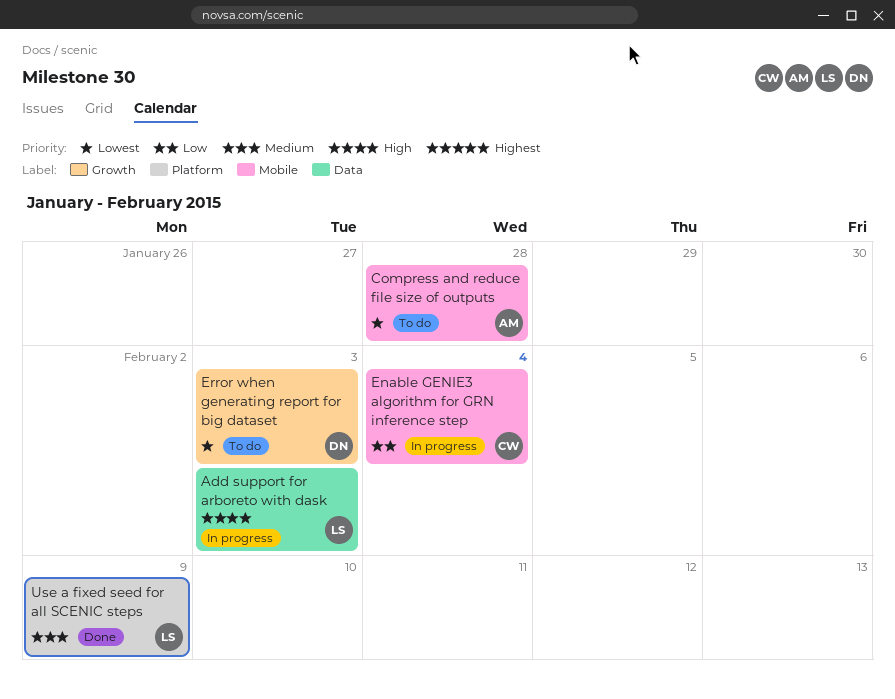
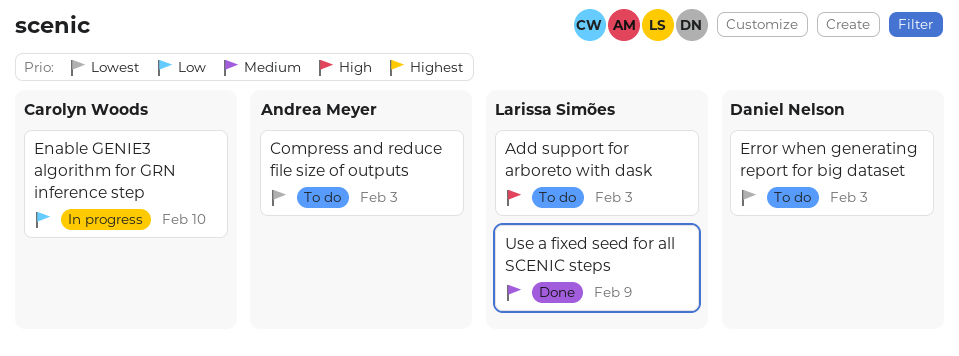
Add support for arboreto with dask, status: In progress -> To do
Compress and reduce file size of outputs, due: Jan 28 -> Feb 3
Enable GENIE3 algorithm for GRN inference step, due: Feb 4 -> Feb 10

